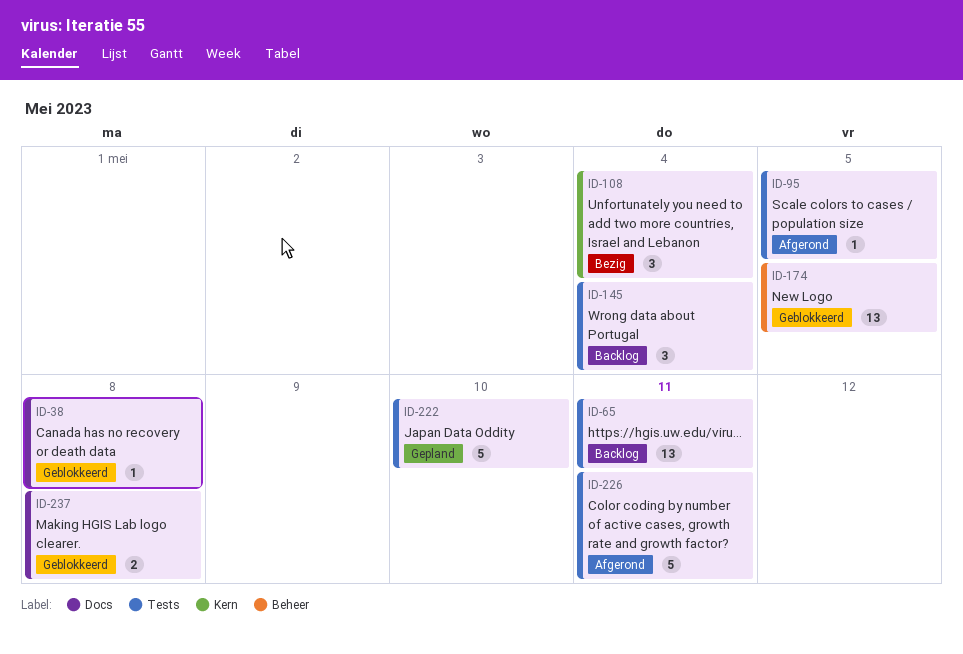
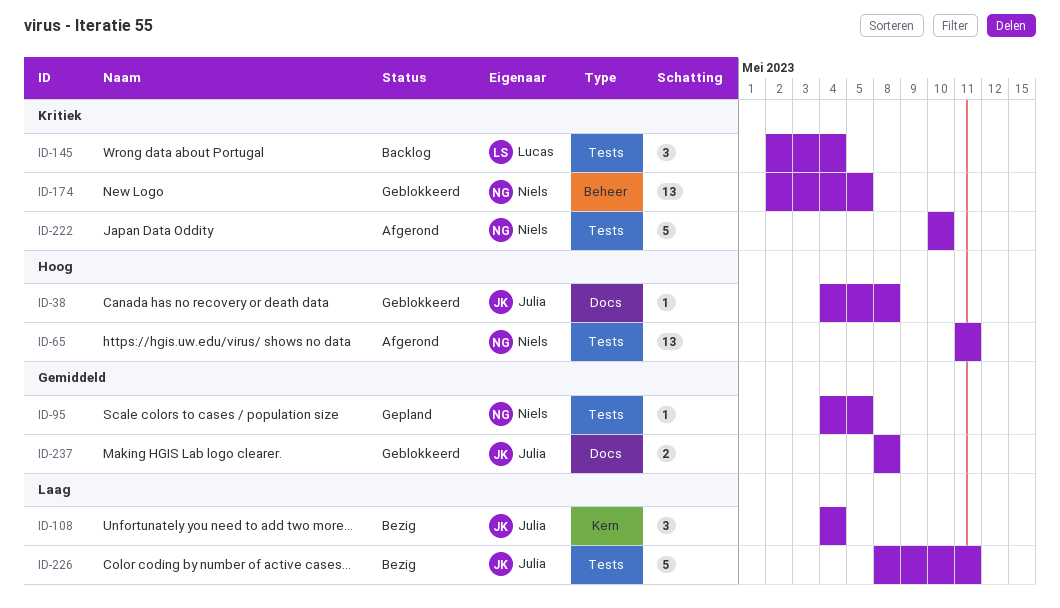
ID-65, status: Backlog -> Afgerond
ID-95, status: Afgerond -> Gepland
ID-222, status: Gepland -> Afgerond
ID-226, status: Afgerond -> Bezig

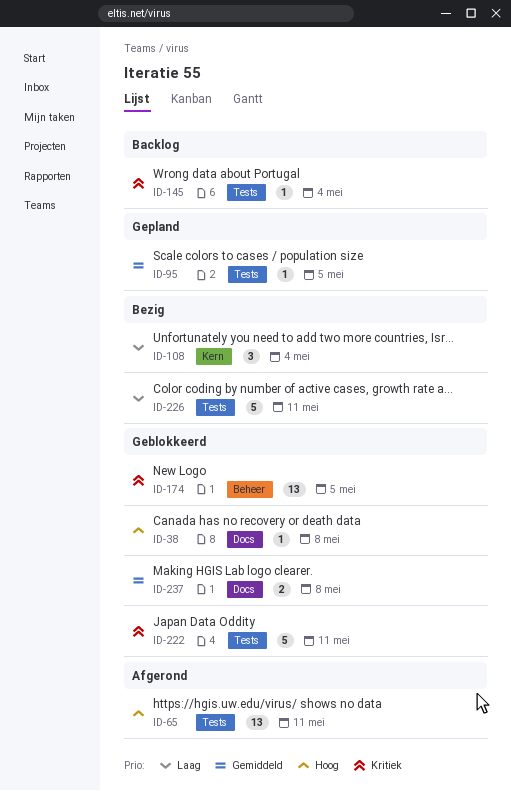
ID-145, estimate: 3 -> 1
ID-222, status: Afgerond -> Geblokkeerd
ID-222, due: May 10 -> May 11

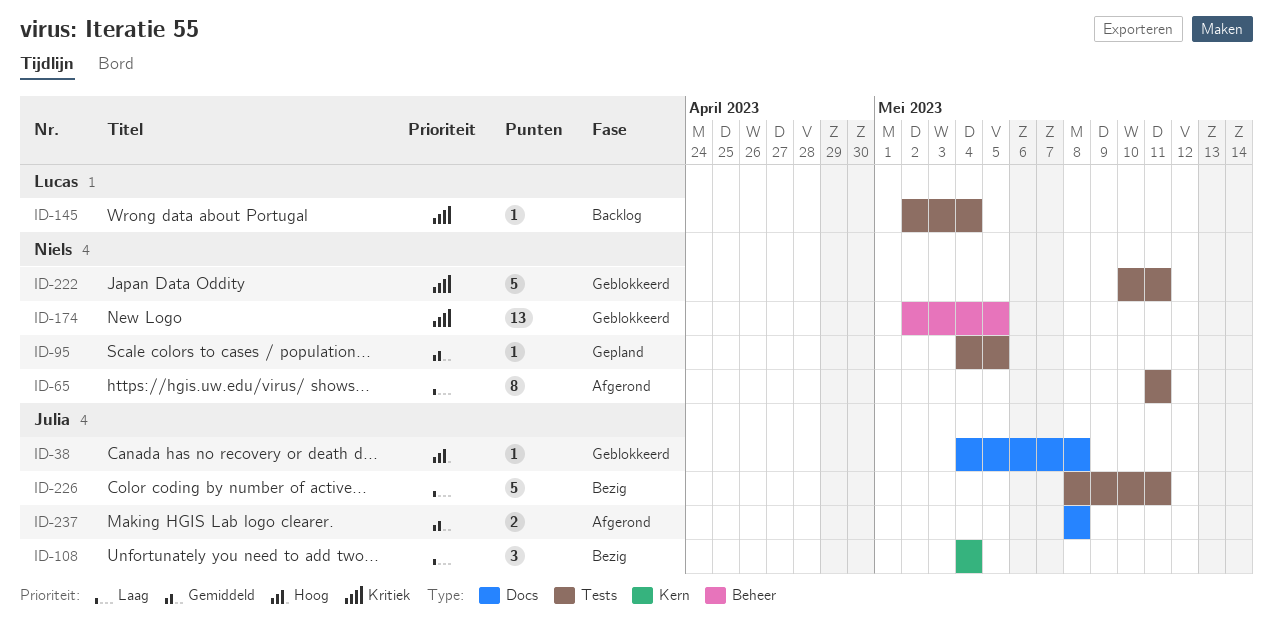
ID-65, priority: Hoog -> Laag
ID-65, estimate: 13 -> 8
ID-237, status: Geblokkeerd -> Afgerond

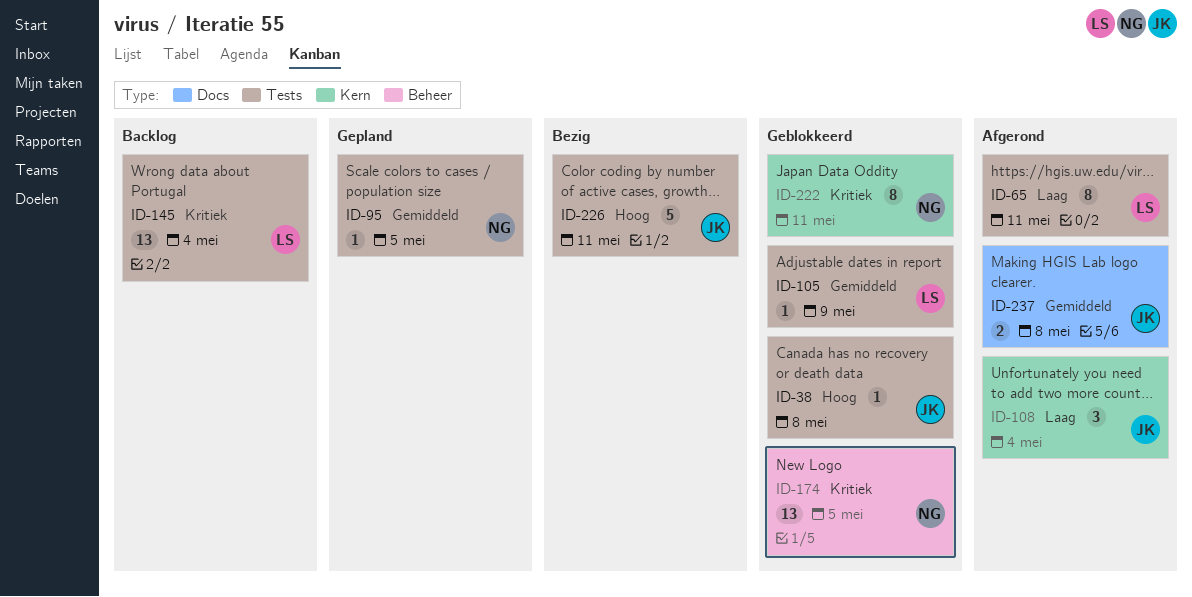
ID-38, label: Docs -> Tests
ID-65, owner: Niels -> Lucas
ID-105: none -> present
ID-108, status: Bezig -> Afgerond
ID-145, estimate: 1 -> 13
ID-222, label: Tests -> Kern
ID-222, estimate: 5 -> 8
ID-226, priority: Laag -> Hoog

